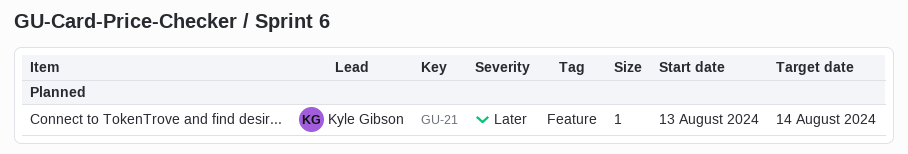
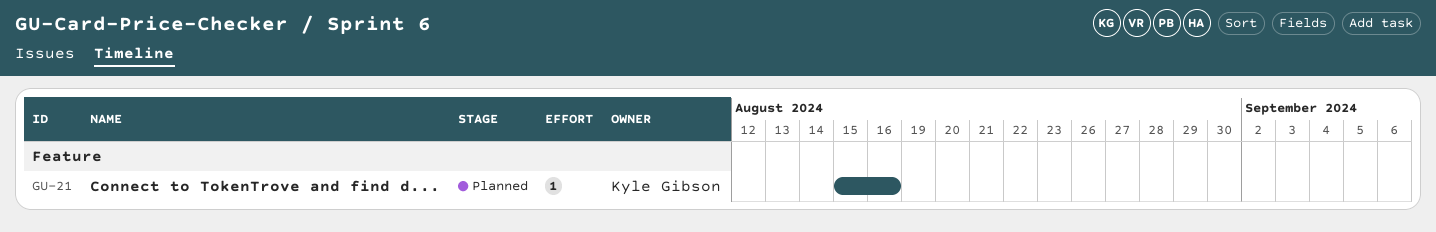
GU-21, start: Aug 13 -> Aug 15
GU-21, due: Aug 14 -> Aug 16

